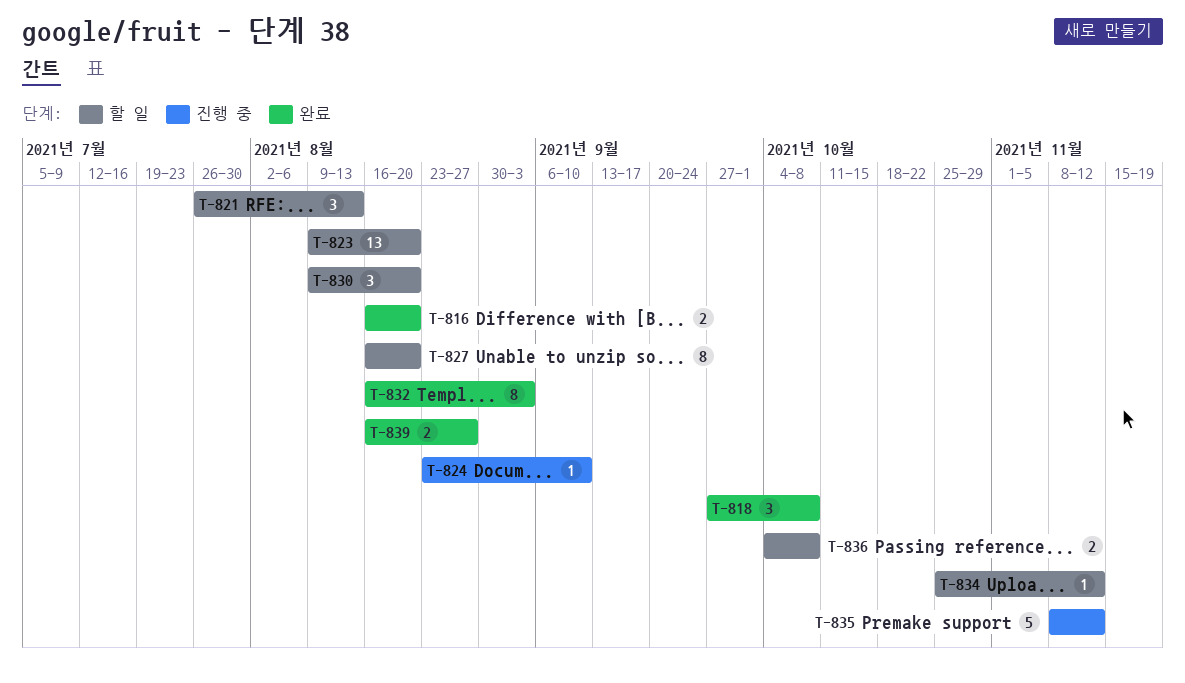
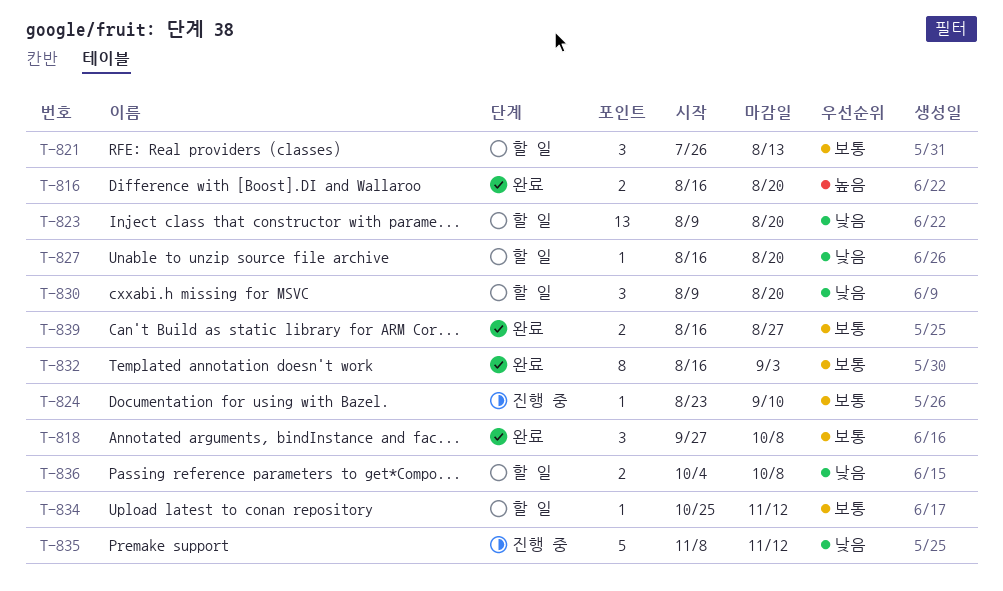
T-827, estimate: 8 -> 1

